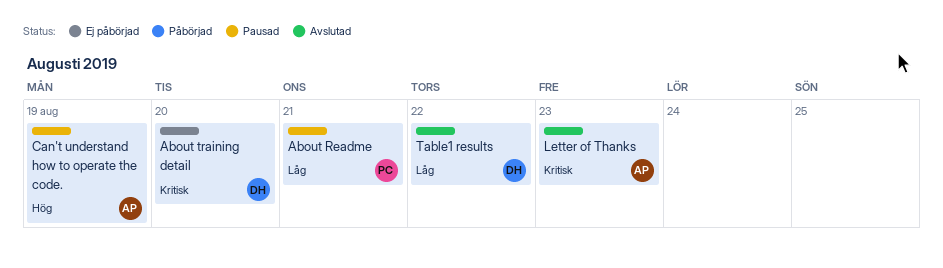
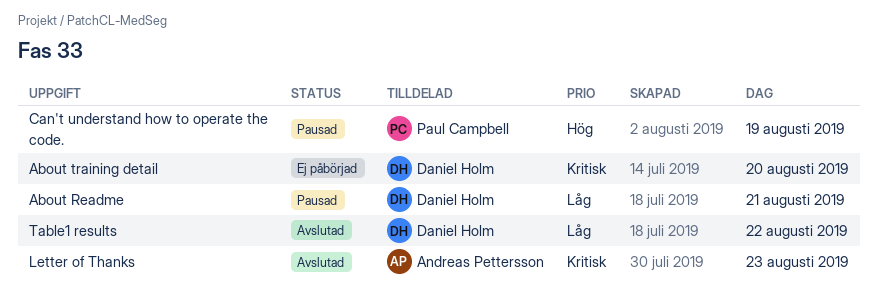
About Readme, owner: Paul Campbell -> Daniel Holm
Can't understand how to operate the code., owner: Andreas Pettersson -> Paul Campbell

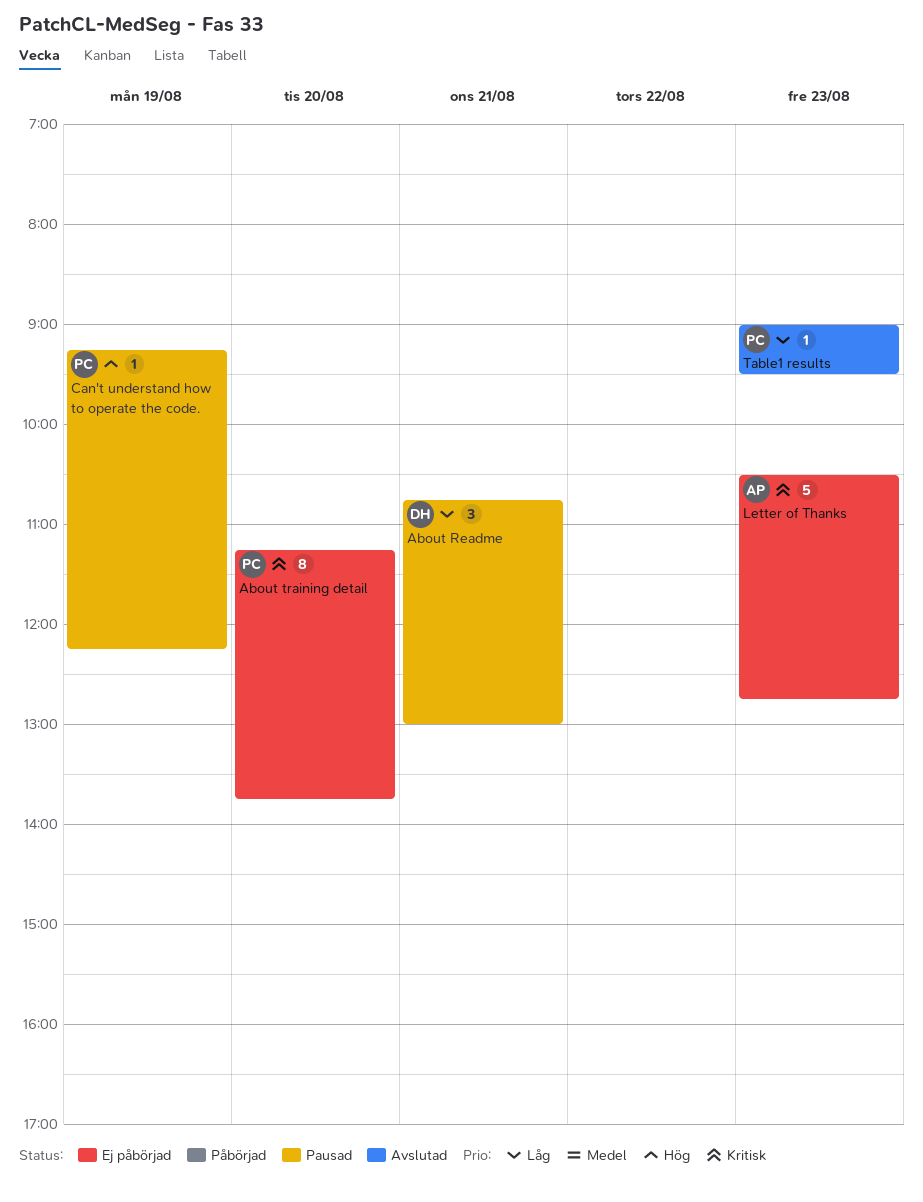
About training detail, owner: Daniel Holm -> Paul Campbell
Letter of Thanks, status: Avslutad -> Ej påbörjad
Table1 results, owner: Daniel Holm -> Paul Campbell
Table1 results, day: Aug 22 -> Aug 23

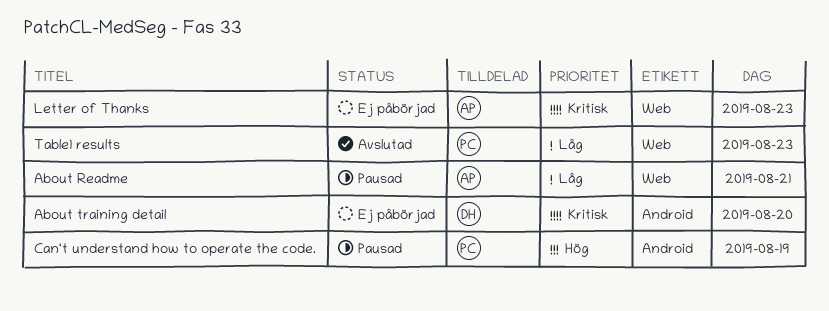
About Readme, owner: DH -> AP
About training detail, owner: PC -> DH

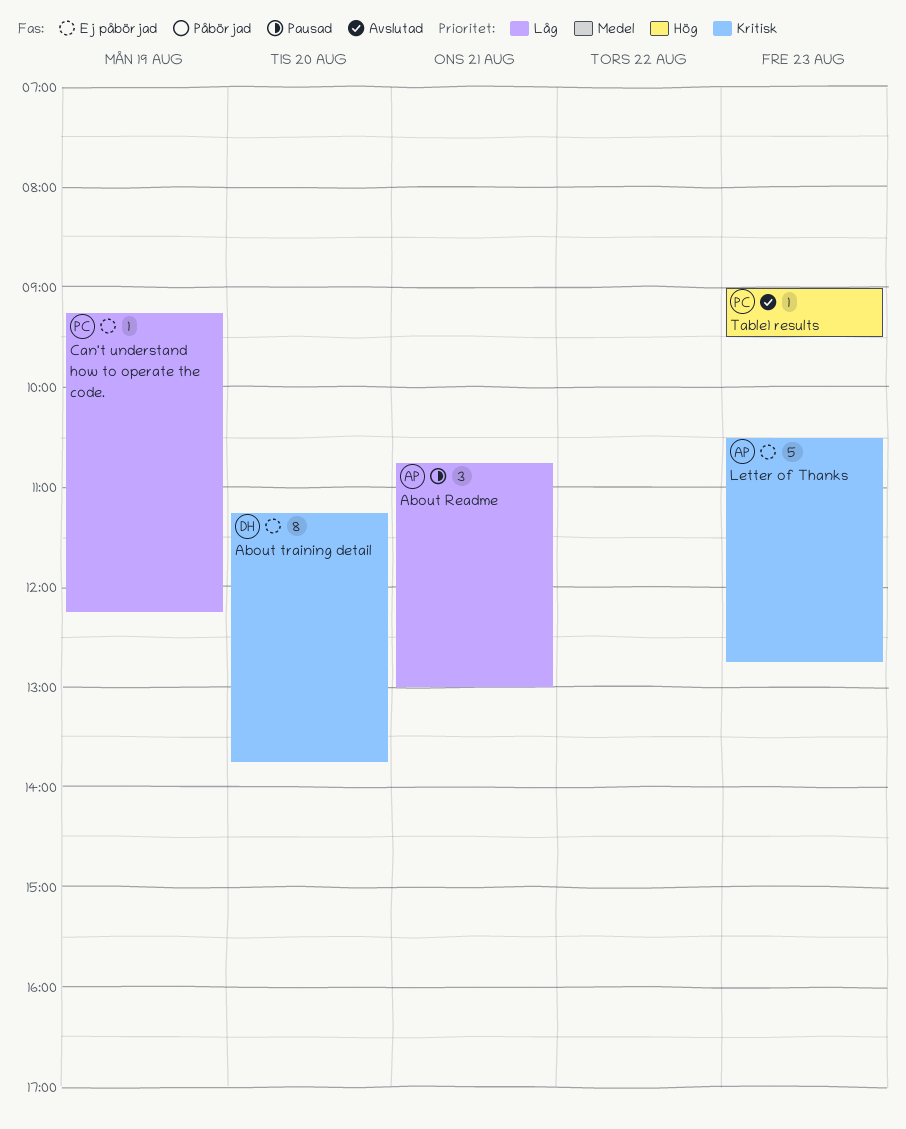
Can't understand how to operate the code., status: Pausad -> Ej påbörjad
Can't understand how to operate the code., priority: Hög -> Låg
Table1 results, priority: Låg -> Hög

